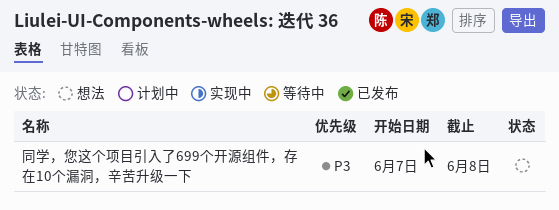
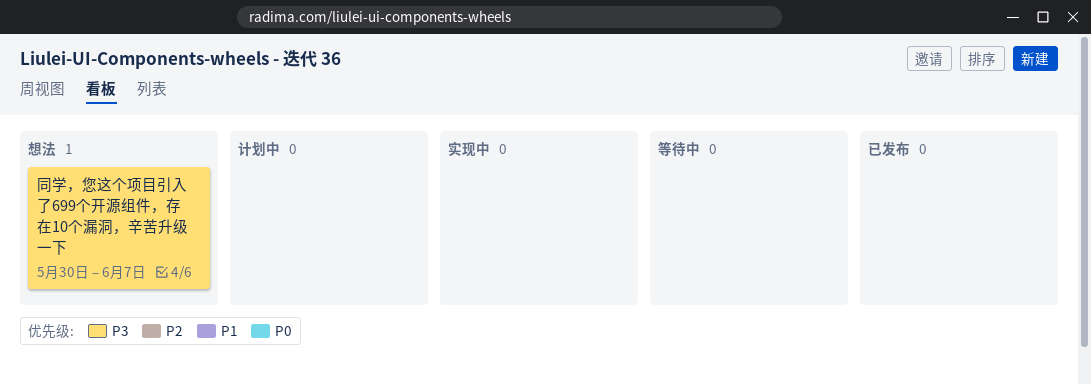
同学，您这个项目引入了699个开源组件，存在10个漏洞，辛苦升级一下, start: Jun 7 -> May 30
同学，您这个项目引入了699个开源组件，存在10个漏洞，辛苦升级一下, due: Jun 8 -> Jun 7

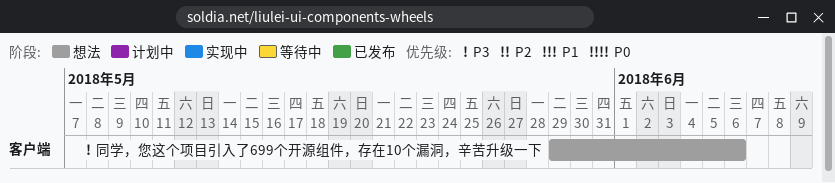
同学，您这个项目引入了699个开源组件，存在10个漏洞，辛苦升级一下, start: May 30 -> May 29
同学，您这个项目引入了699个开源组件，存在10个漏洞，辛苦升级一下, due: Jun 7 -> Jun 6

